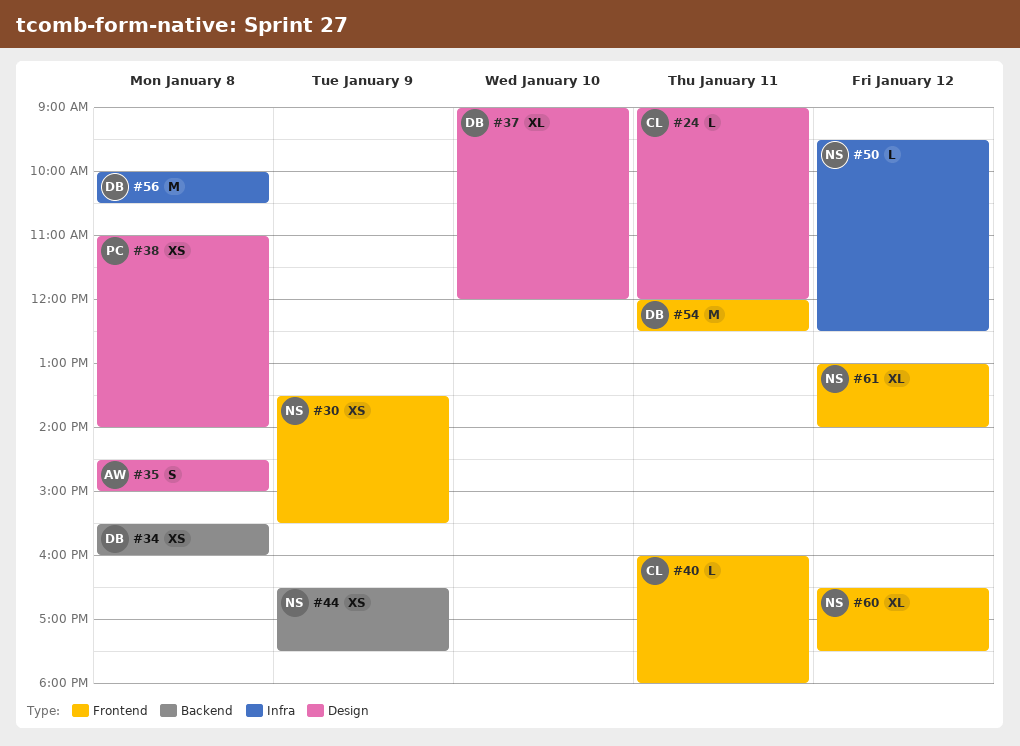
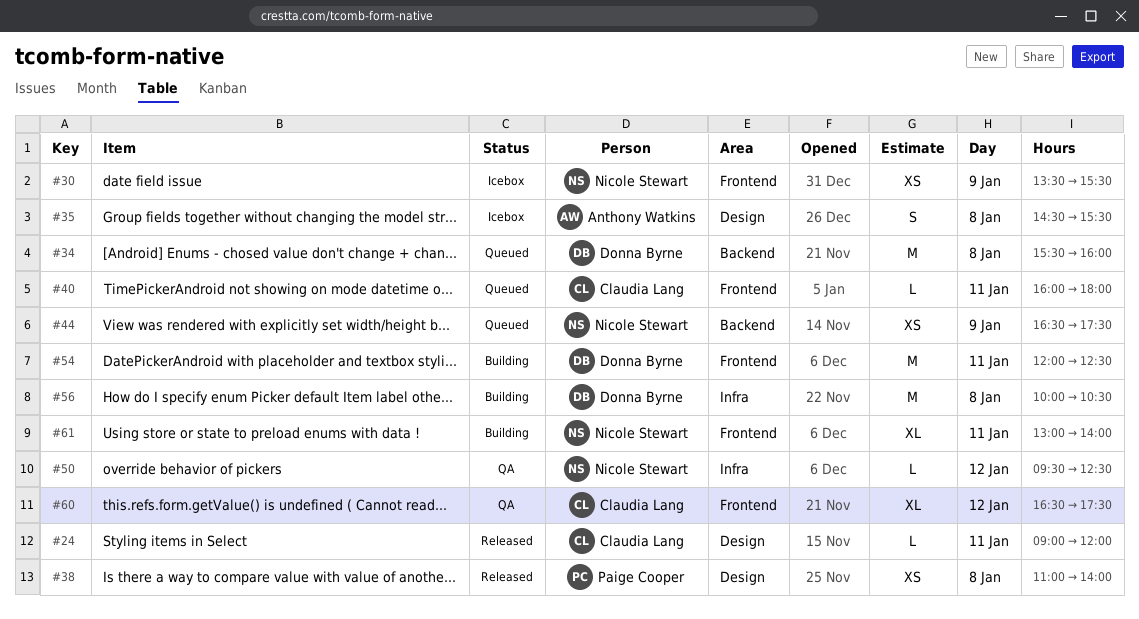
#34, estimate: XS -> M
#35, ends: 15:00 -> 15:30
#37: present -> none
#60, owner: Nicole Stewart -> Claudia Lang
#61, day: Jan 12 -> Jan 11

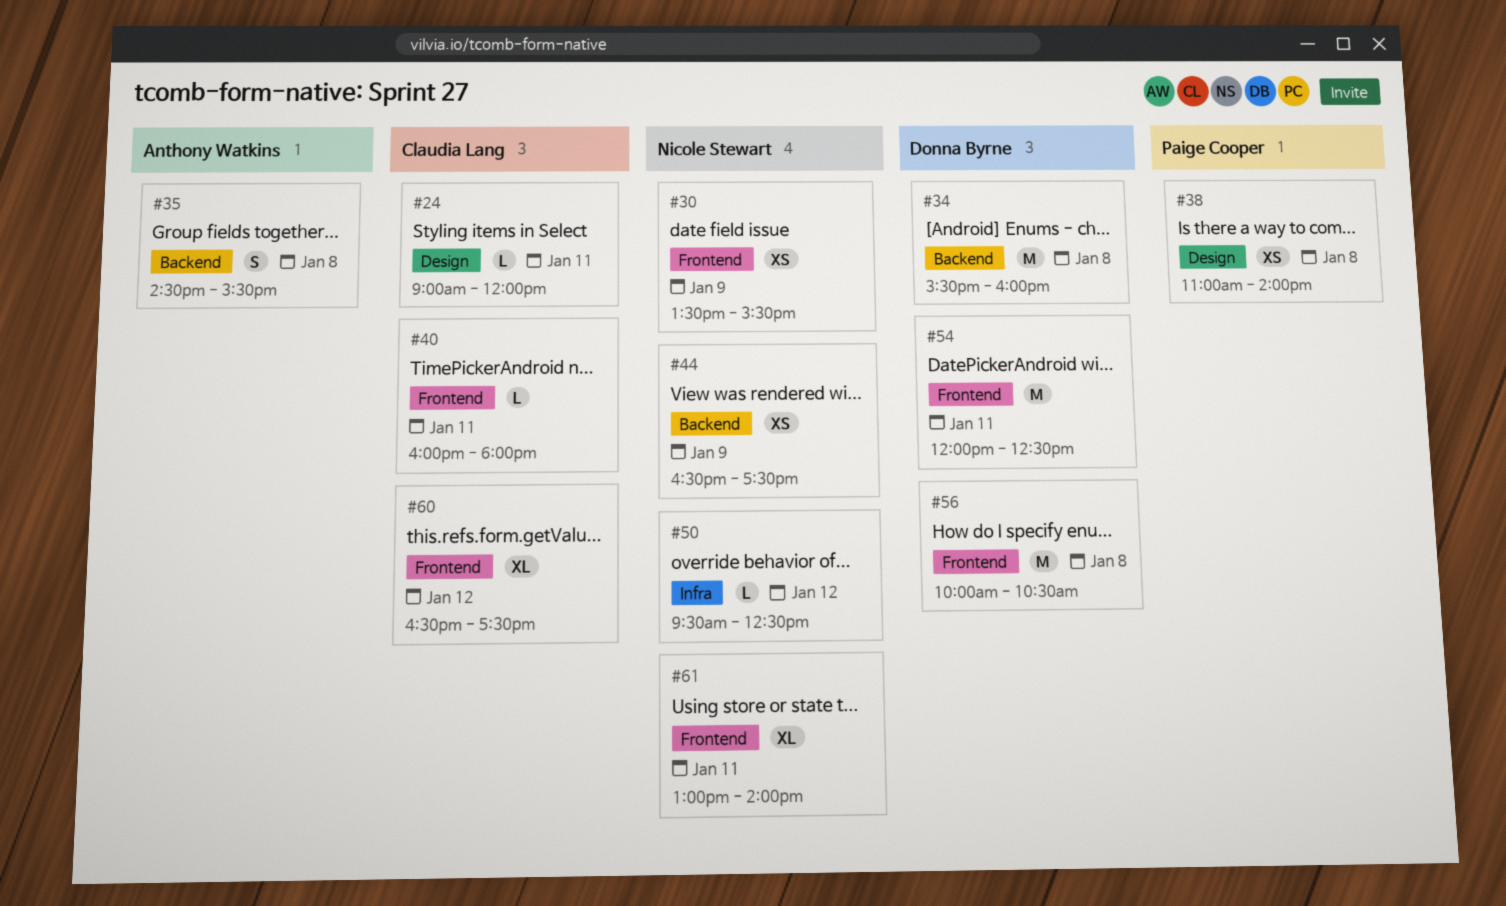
#35, label: Design -> Backend
#56, label: Infra -> Frontend

